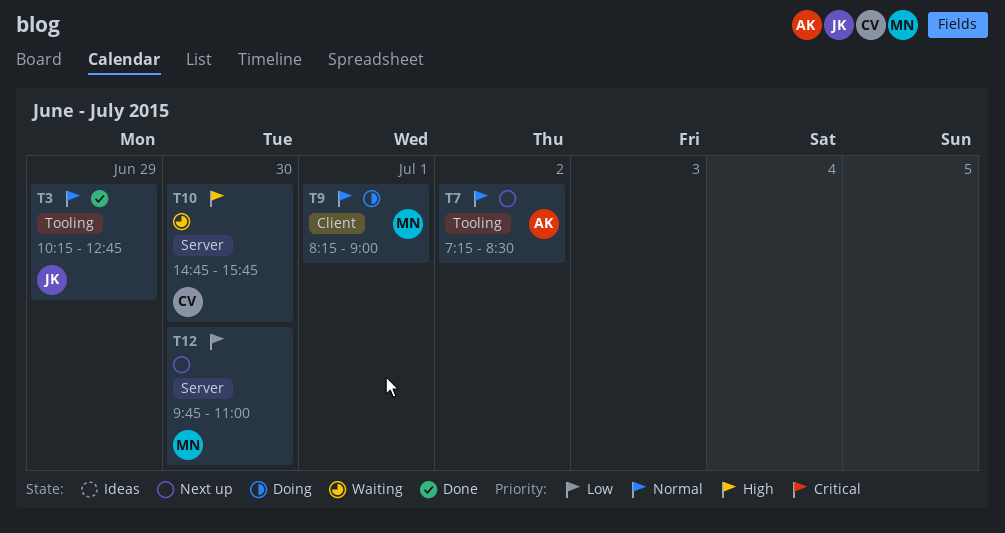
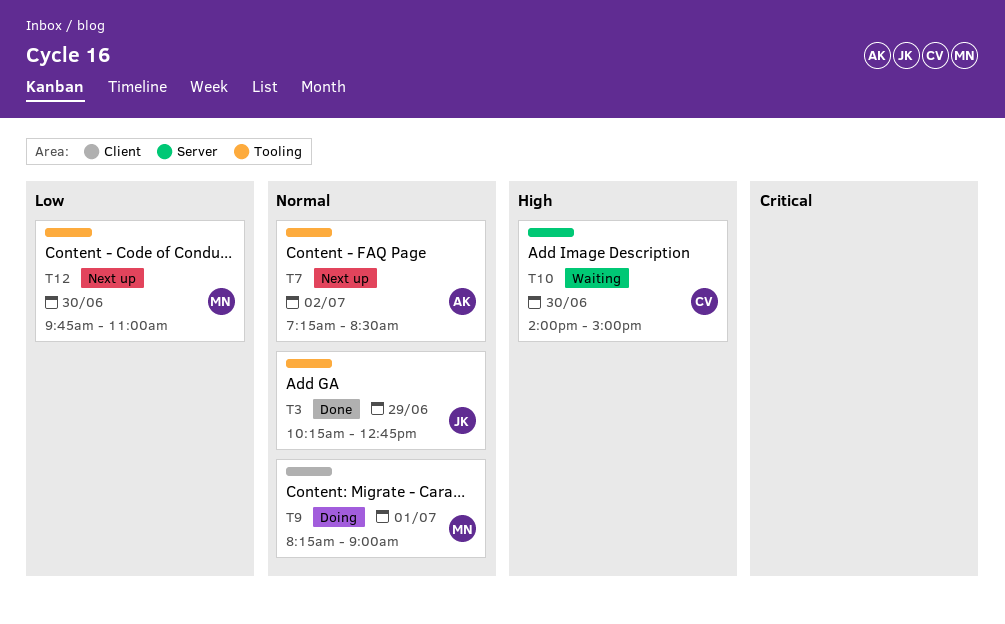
T10, begins: 14:45 -> 14:00
T10, ends: 15:45 -> 15:00
T12, label: Server -> Tooling

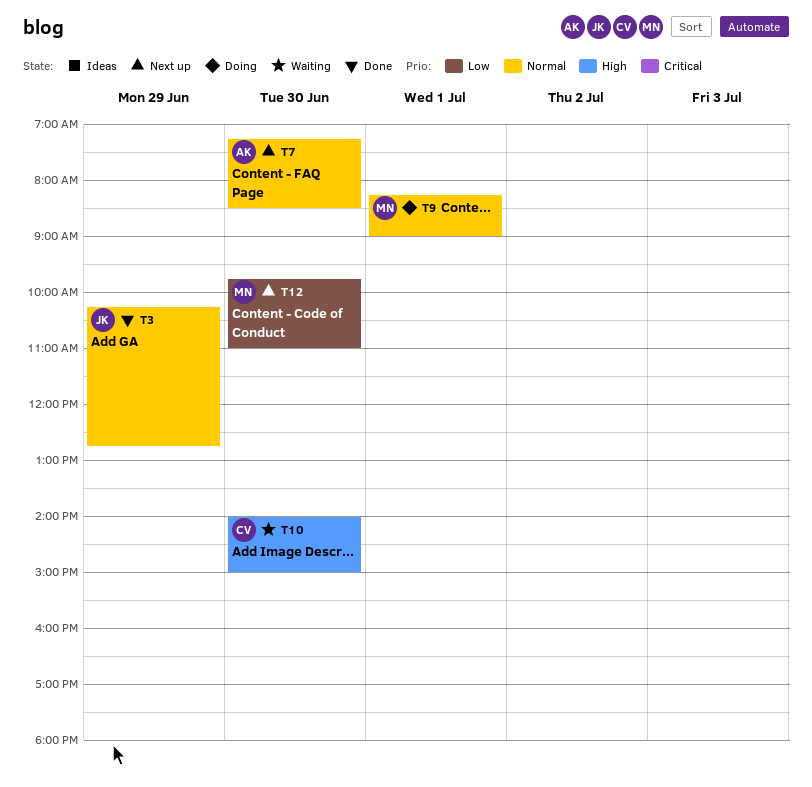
T7, day: Jul 2 -> Jun 30

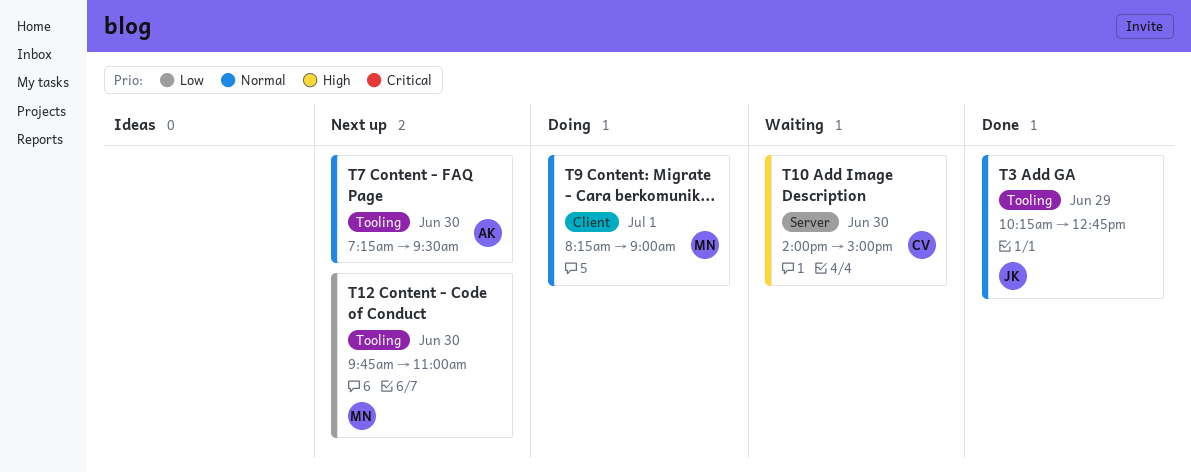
T7, ends: 08:30 -> 09:30

